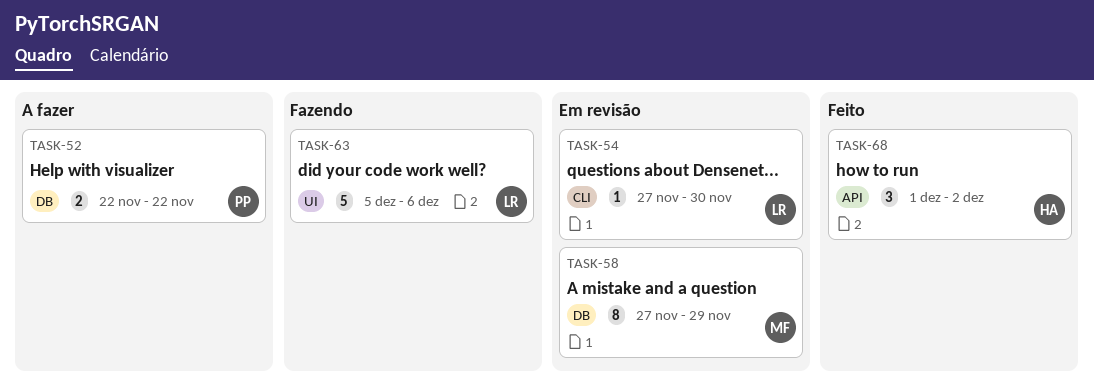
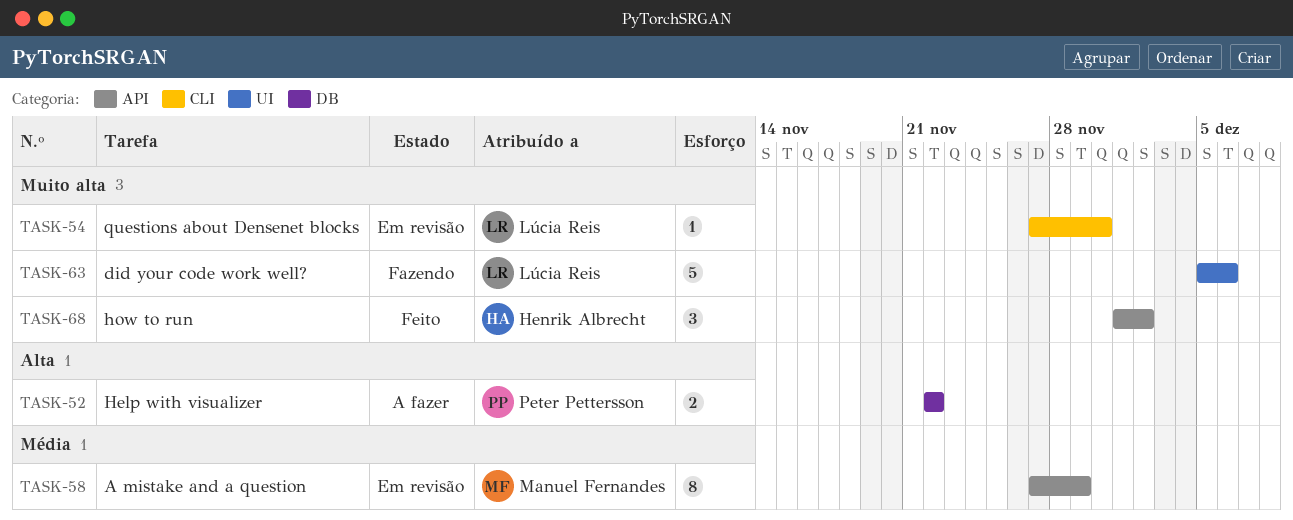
TASK-58, label: DB -> API

